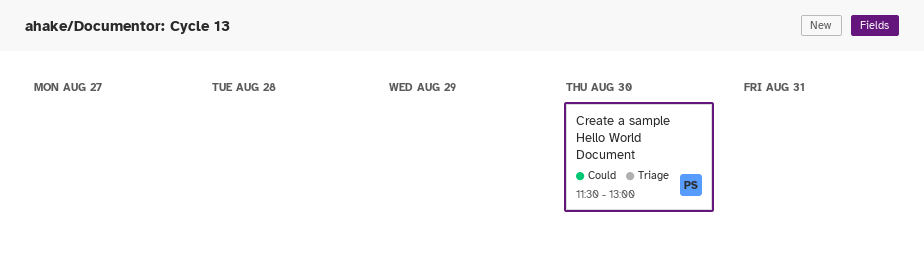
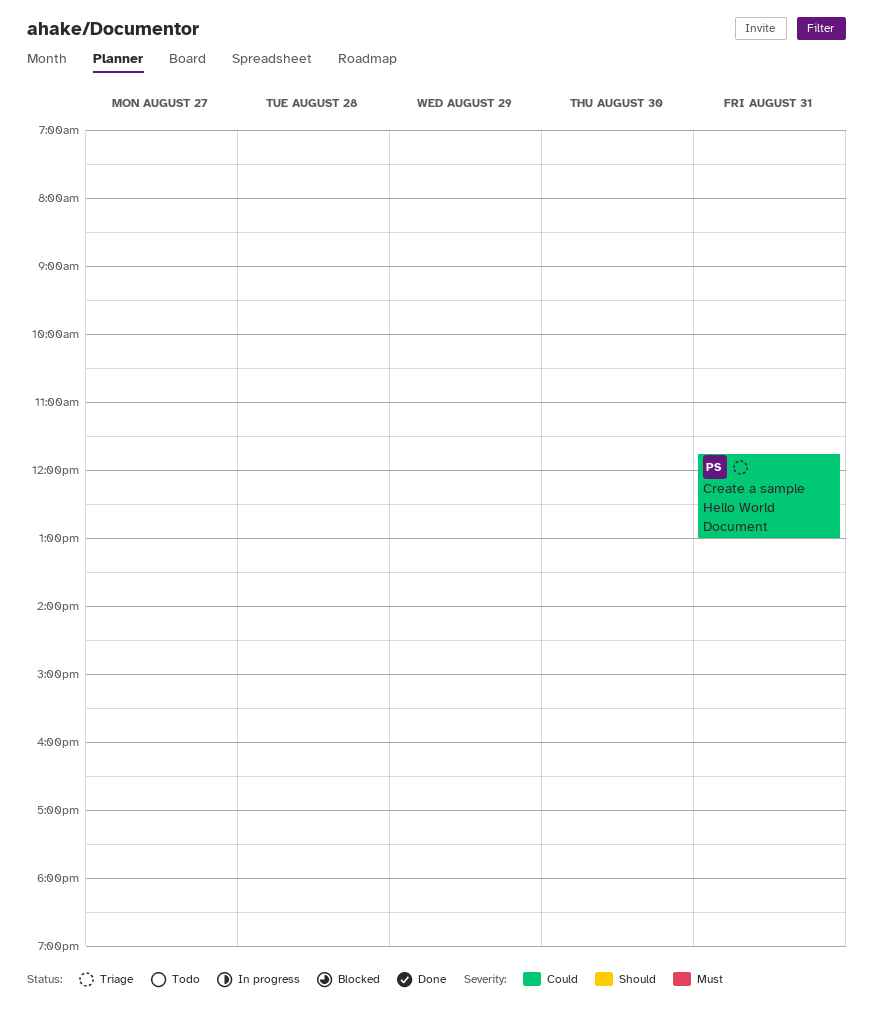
Create a sample Hello World Document, day: Aug 30 -> Aug 31
Create a sample Hello World Document, begins: 11:30 -> 11:45

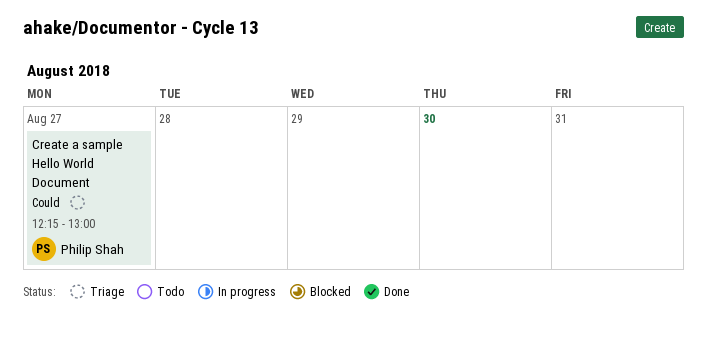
Create a sample Hello World Document, day: Aug 31 -> Aug 27
Create a sample Hello World Document, begins: 11:45 -> 12:15

